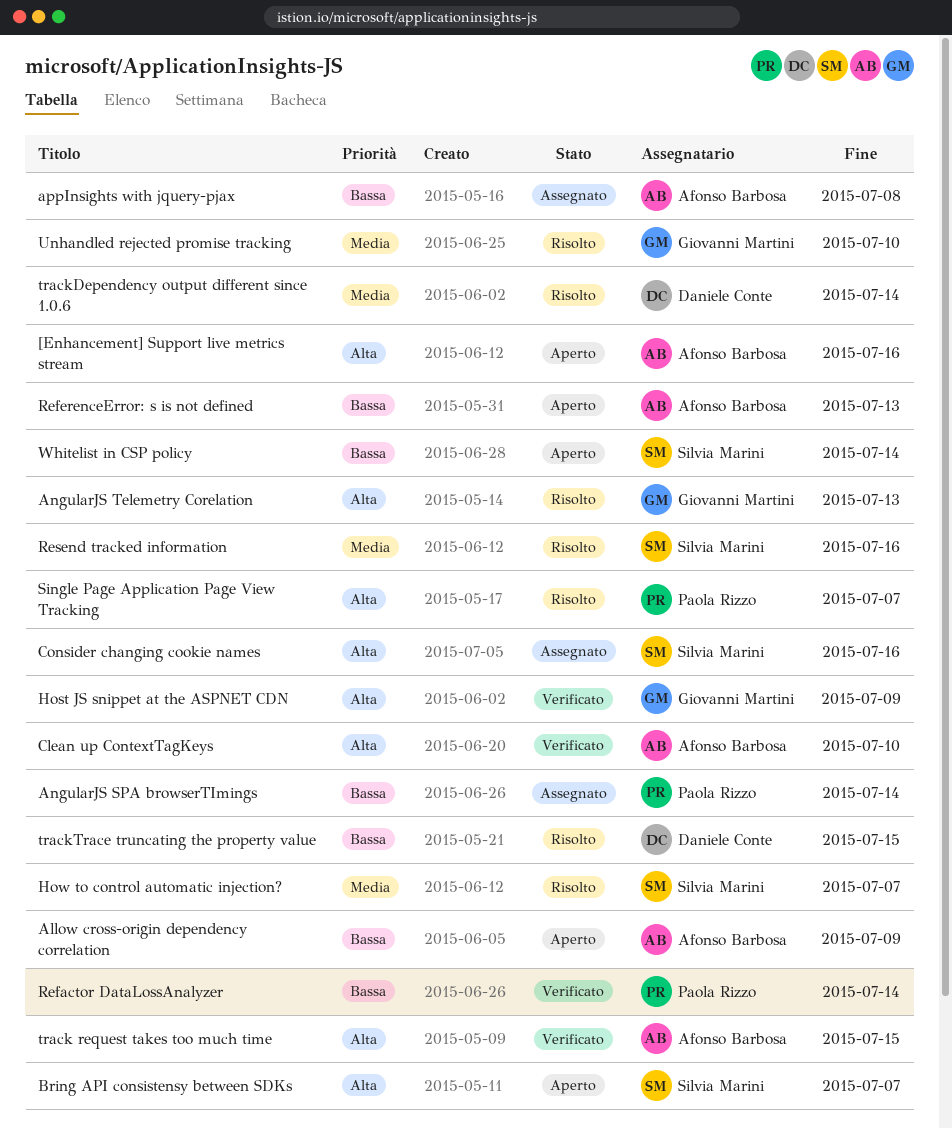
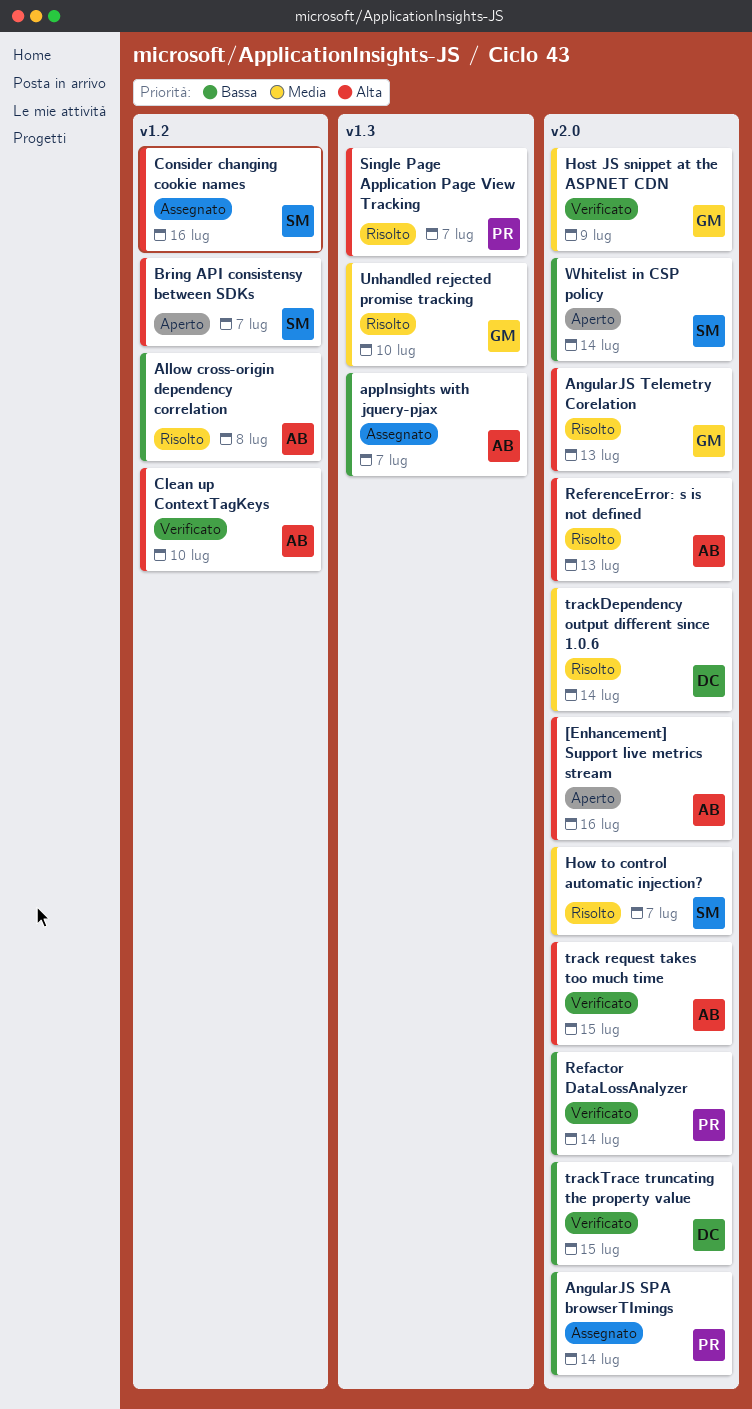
Allow cross-origin dependency correlation, status: Aperto -> Risolto
Allow cross-origin dependency correlation, due: Jul 9 -> Jul 8
appInsights with jquery-pjax, due: Jul 8 -> Jul 7
Host JS snippet at the ASPNET CDN, priority: Alta -> Media
ReferenceError: s is not defined, status: Aperto -> Risolto
ReferenceError: s is not defined, priority: Bassa -> Alta
Resend tracked information: present -> none
trackTrace truncating the property value, status: Risolto -> Verificato

